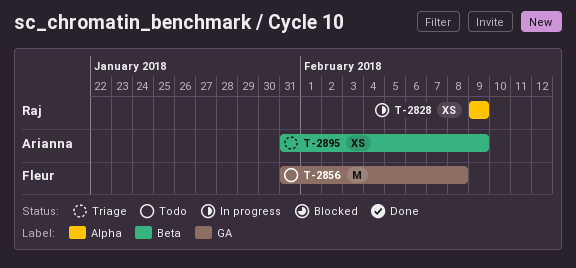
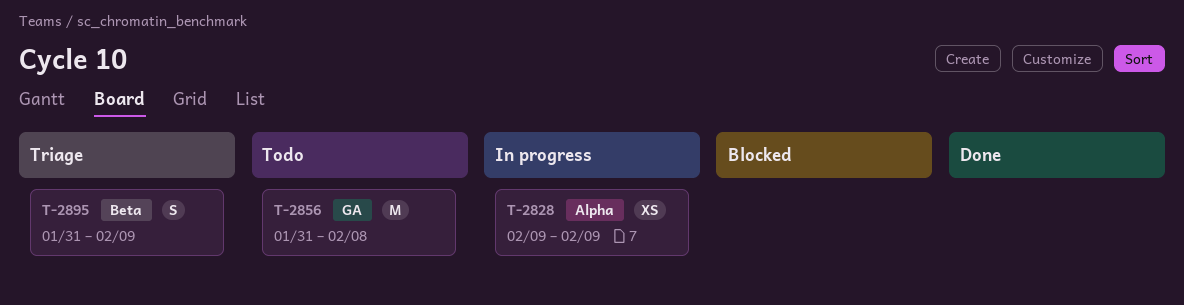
T-2895, estimate: XS -> S

